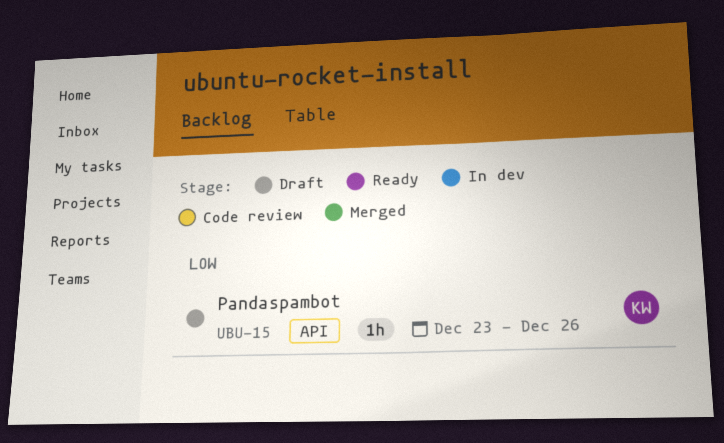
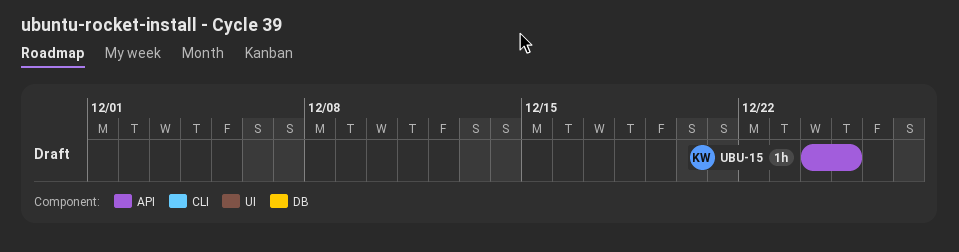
UBU-15, start: Dec 23 -> Dec 24
UBU-15, due: Dec 26 -> Dec 25

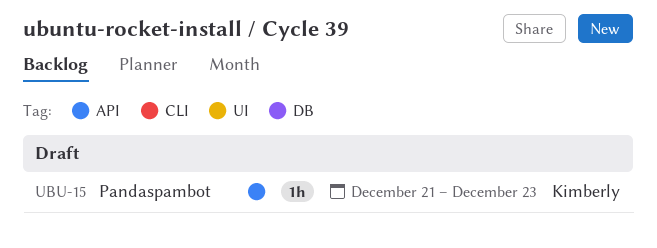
UBU-15, start: Dec 24 -> Dec 21
UBU-15, due: Dec 25 -> Dec 23

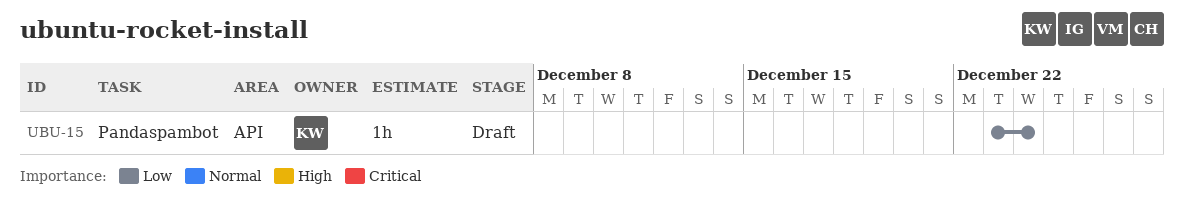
UBU-15, start: Dec 21 -> Dec 23
UBU-15, due: Dec 23 -> Dec 24

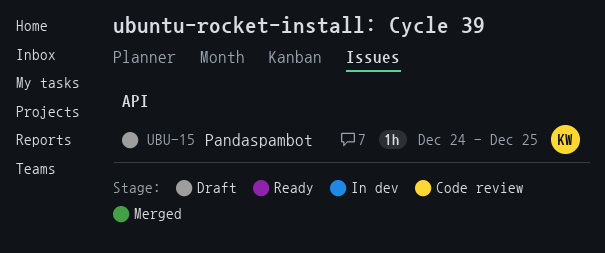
UBU-15, start: Dec 23 -> Dec 24
UBU-15, due: Dec 24 -> Dec 25

